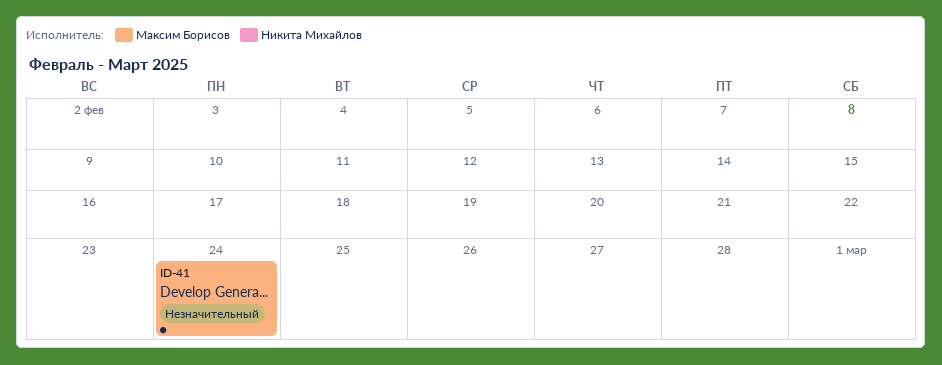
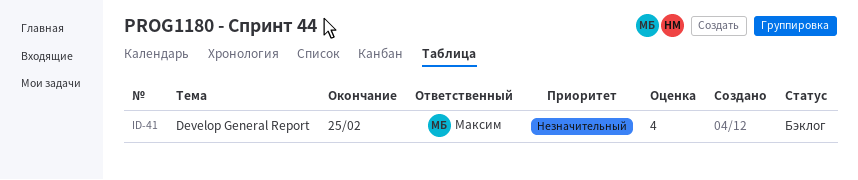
ID-41, estimate: 1 -> 4
ID-41, due: Feb 24 -> Feb 25

